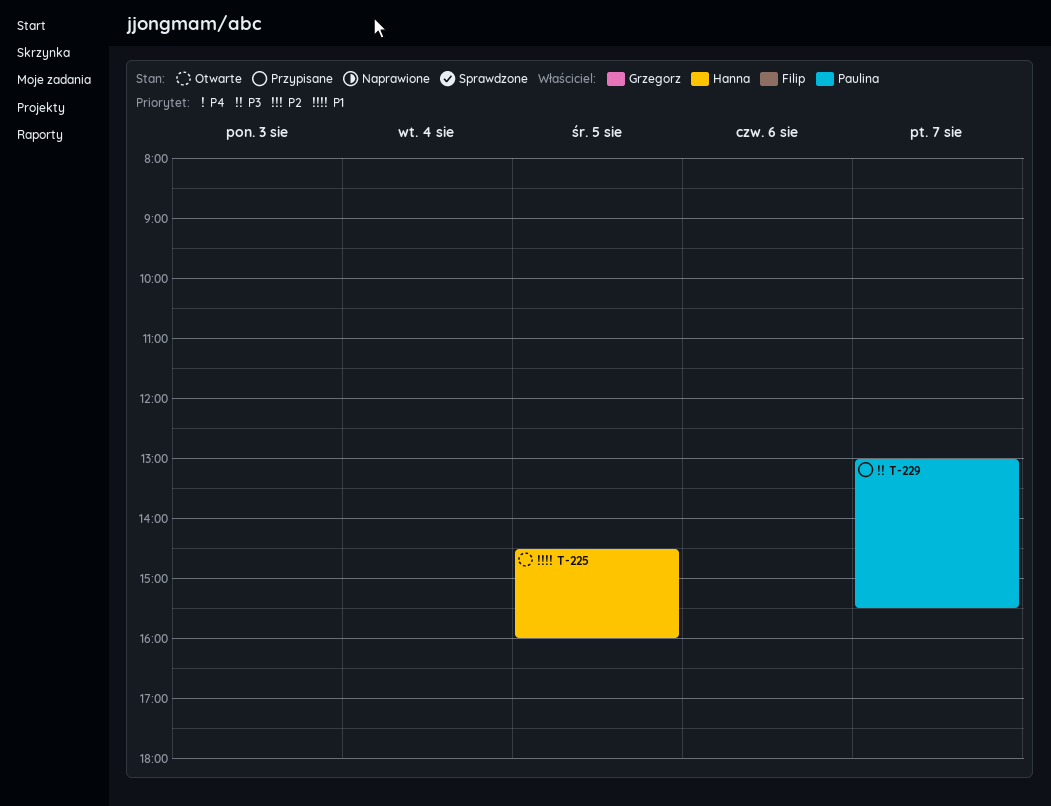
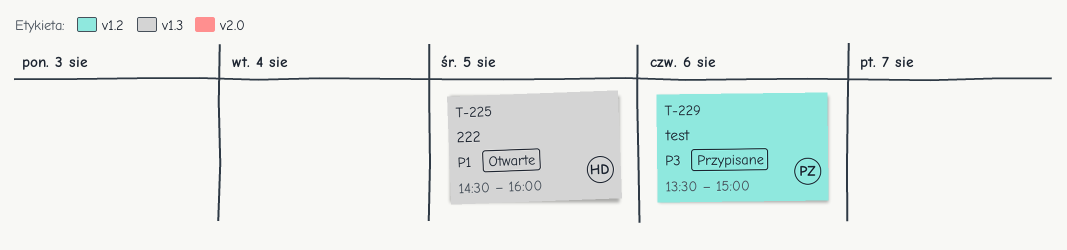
T-229, day: Aug 7 -> Aug 6
T-229, begins: 13:00 -> 13:30
T-229, ends: 15:30 -> 15:00

